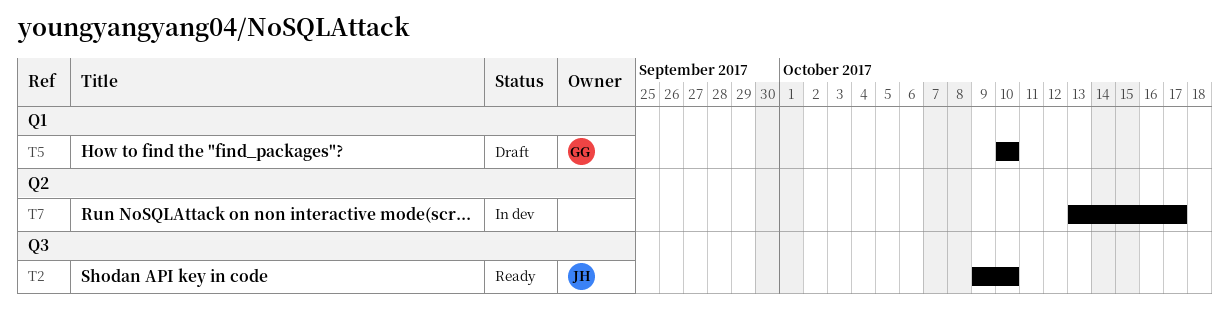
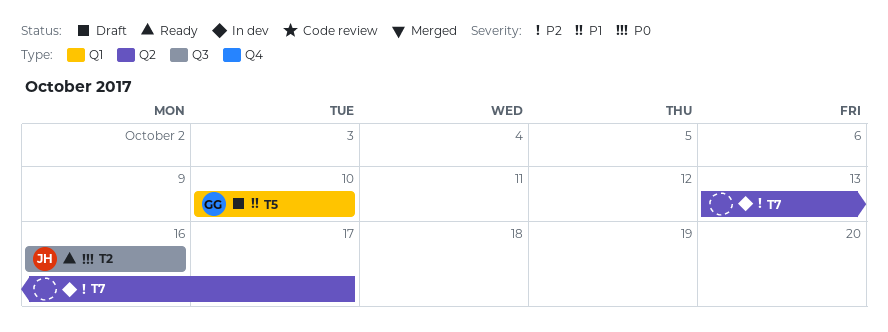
T2, start: Oct 9 -> Oct 16
T2, due: Oct 10 -> Oct 16

